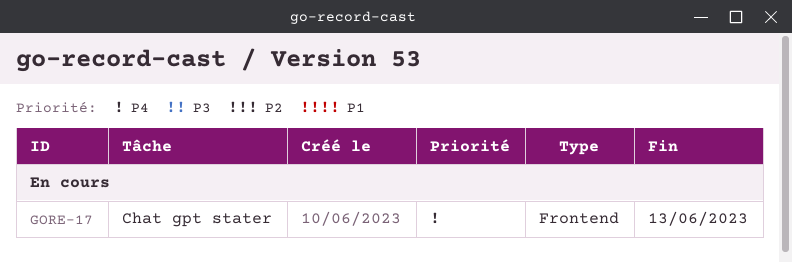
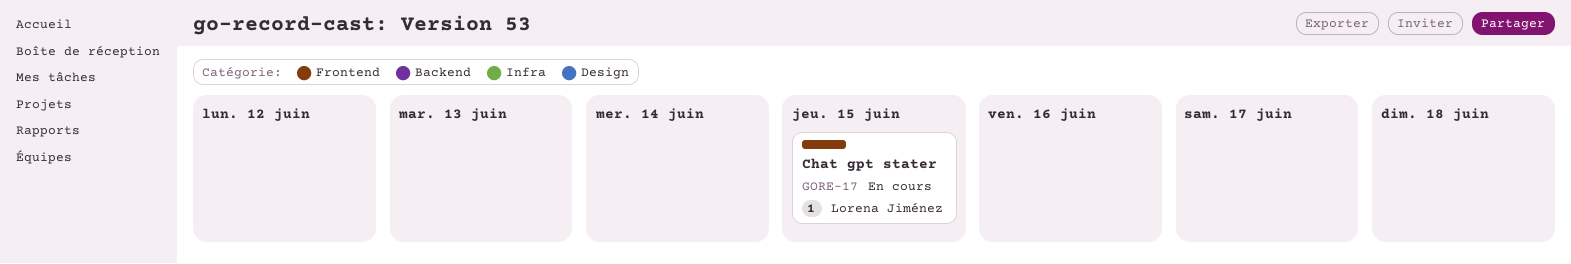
GORE-17, due: Jun 13 -> Jun 15

